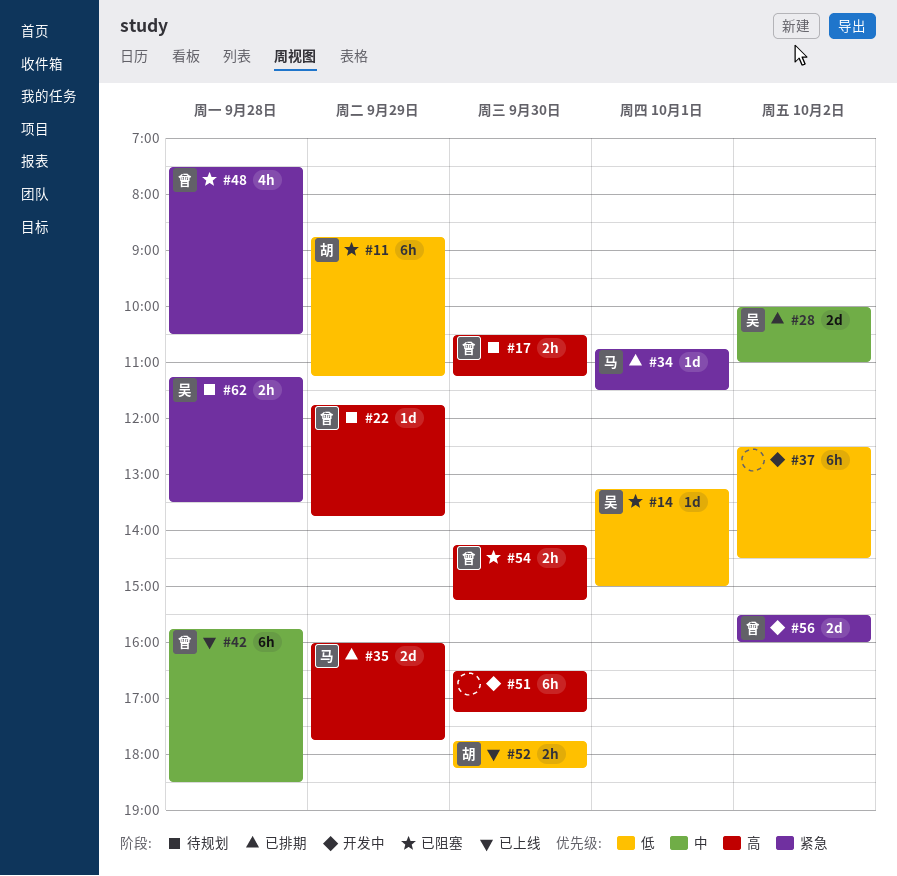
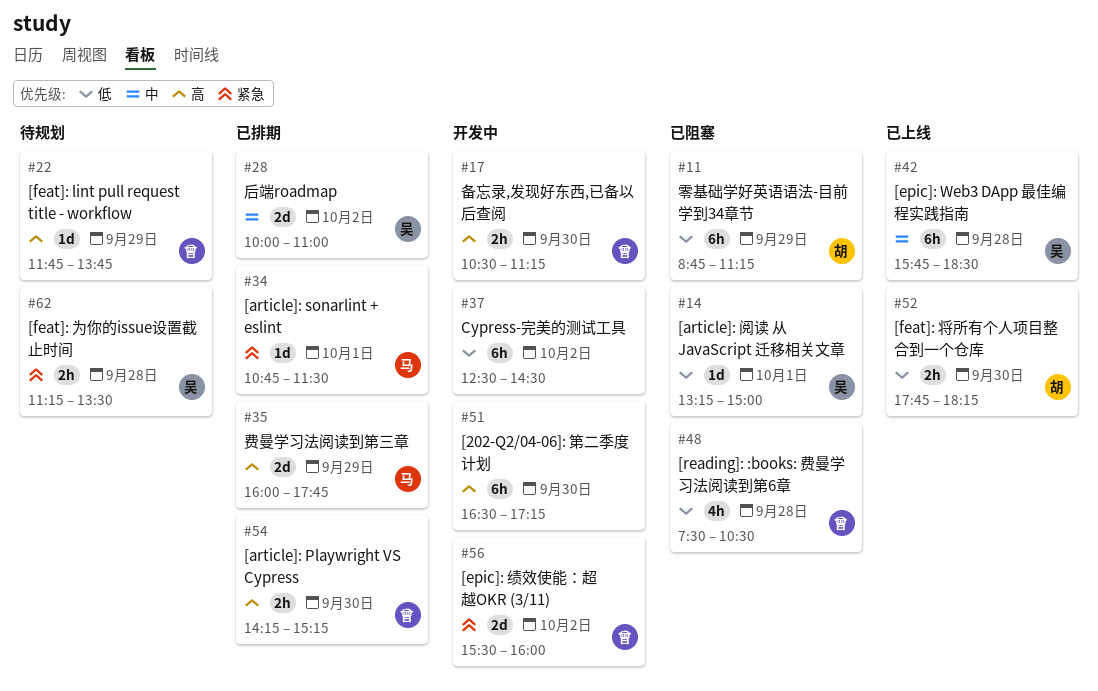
#17, status: 待规划 -> 开发中
#42, owner: 曾 -> 吴
#48, priority: 紧急 -> 低
#54, status: 已阻塞 -> 已排期

